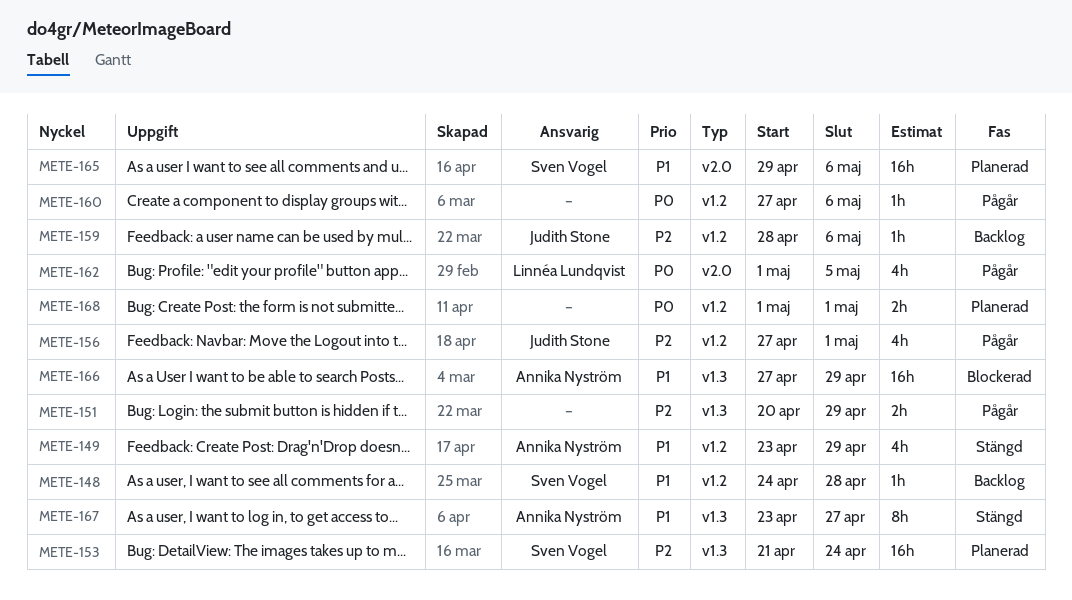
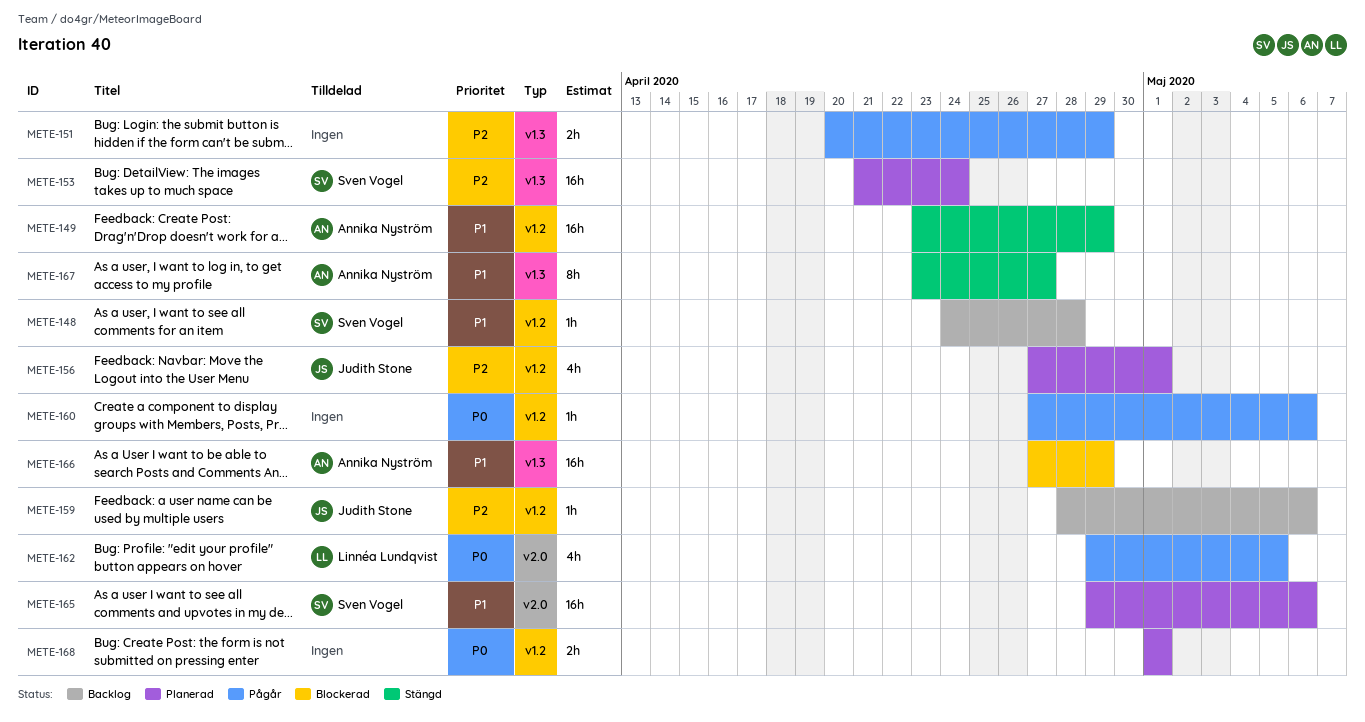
METE-149, estimate: 4h -> 16h
METE-156, status: Pågår -> Planerad
METE-162, start: May 1 -> Apr 29

